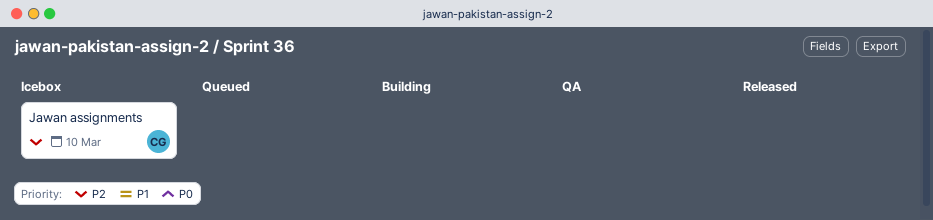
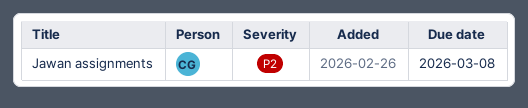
Jawan assignments, due: Mar 10 -> Mar 8

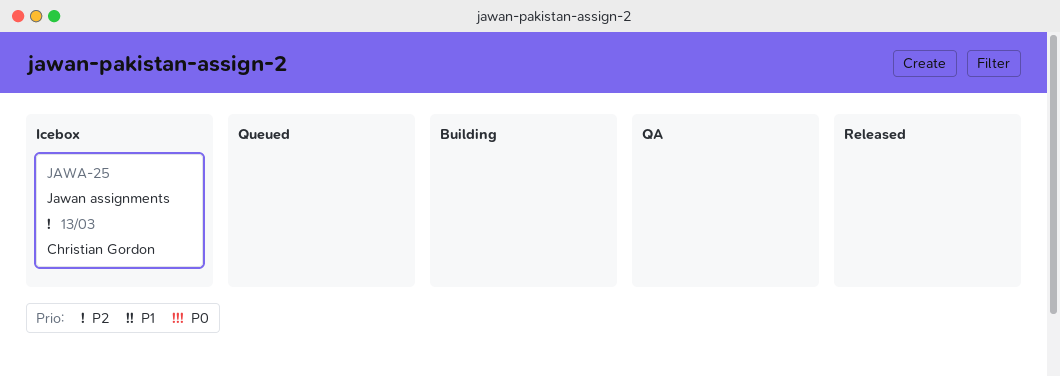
Jawan assignments, due: Mar 8 -> Mar 13

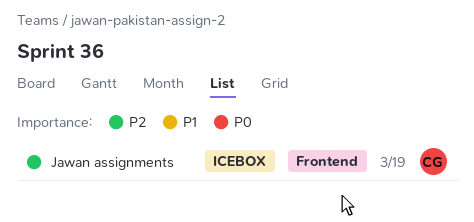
Jawan assignments, due: Mar 13 -> Mar 19

